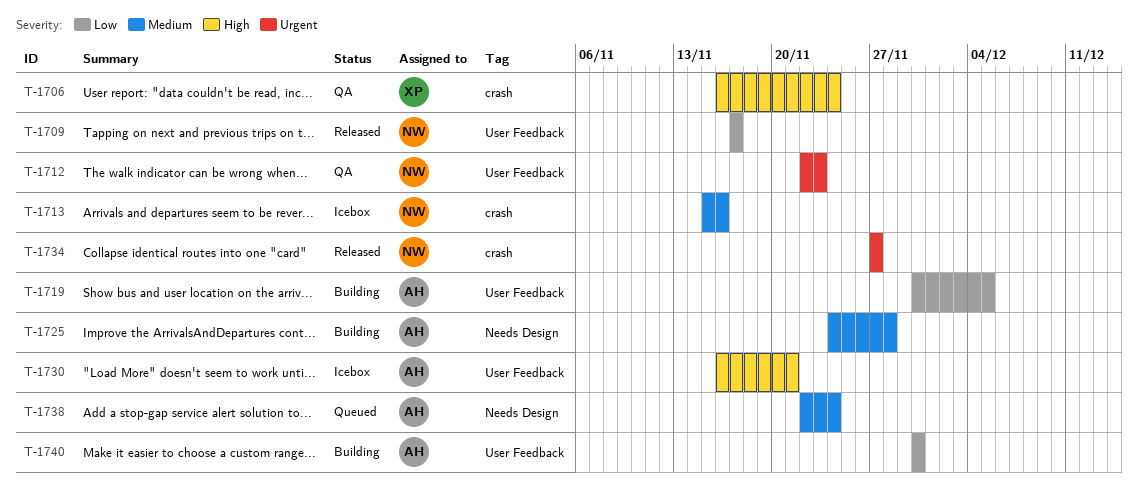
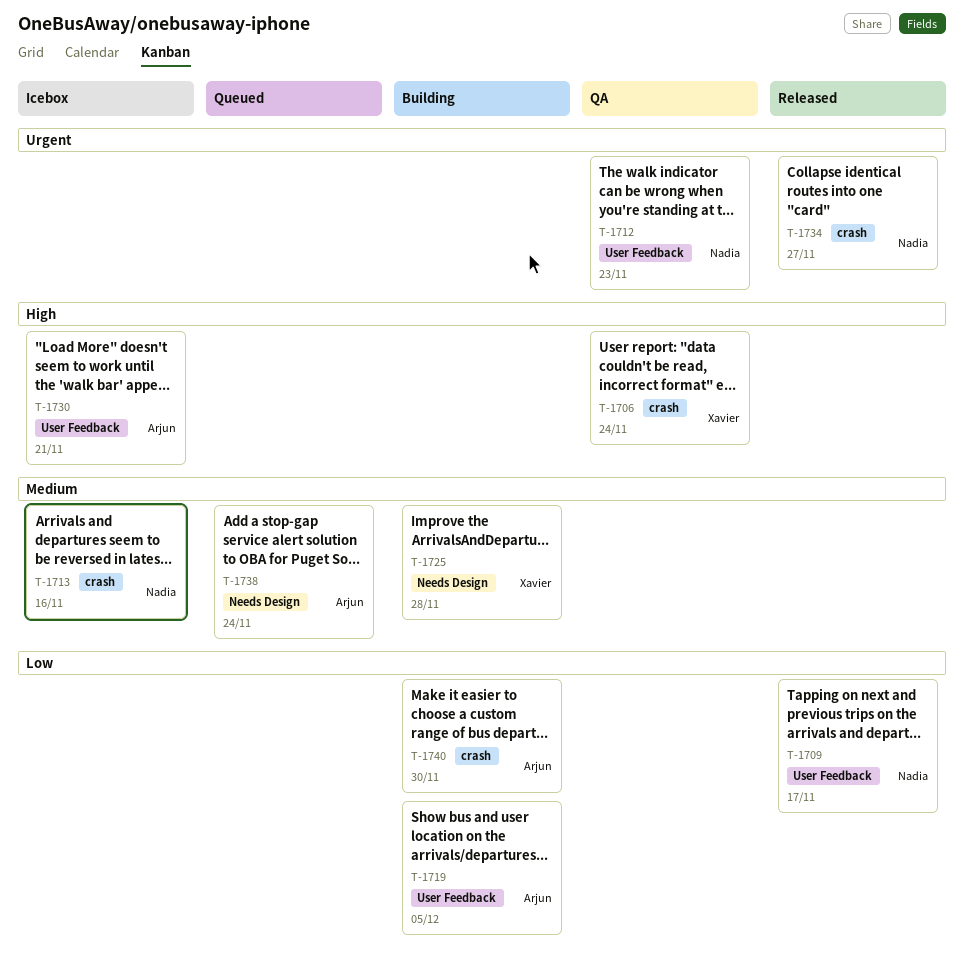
T-1725, owner: Arjun -> Xavier
T-1740, label: User Feedback -> crash

